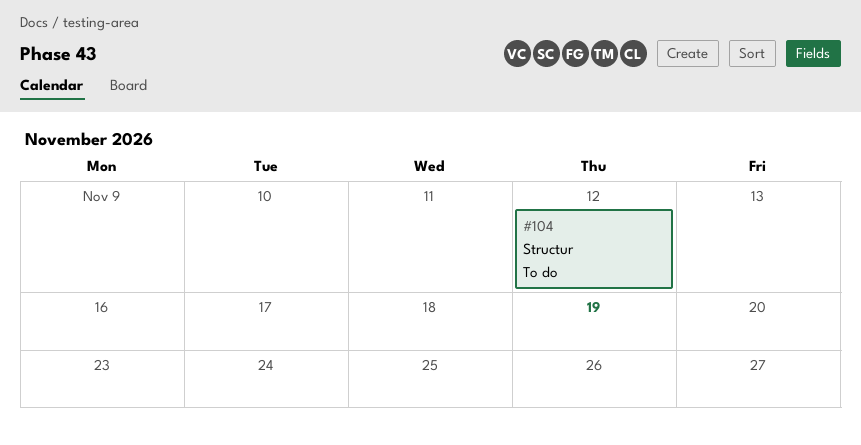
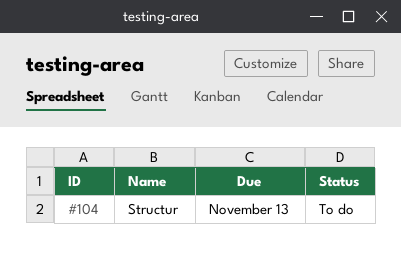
#104, due: Nov 12 -> Nov 13

